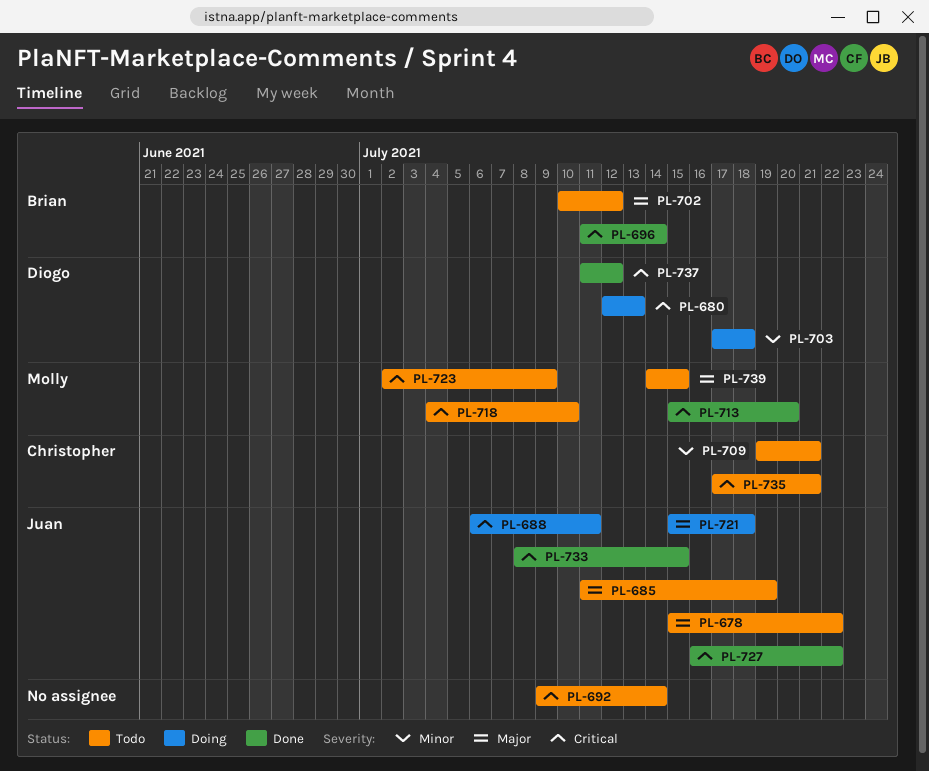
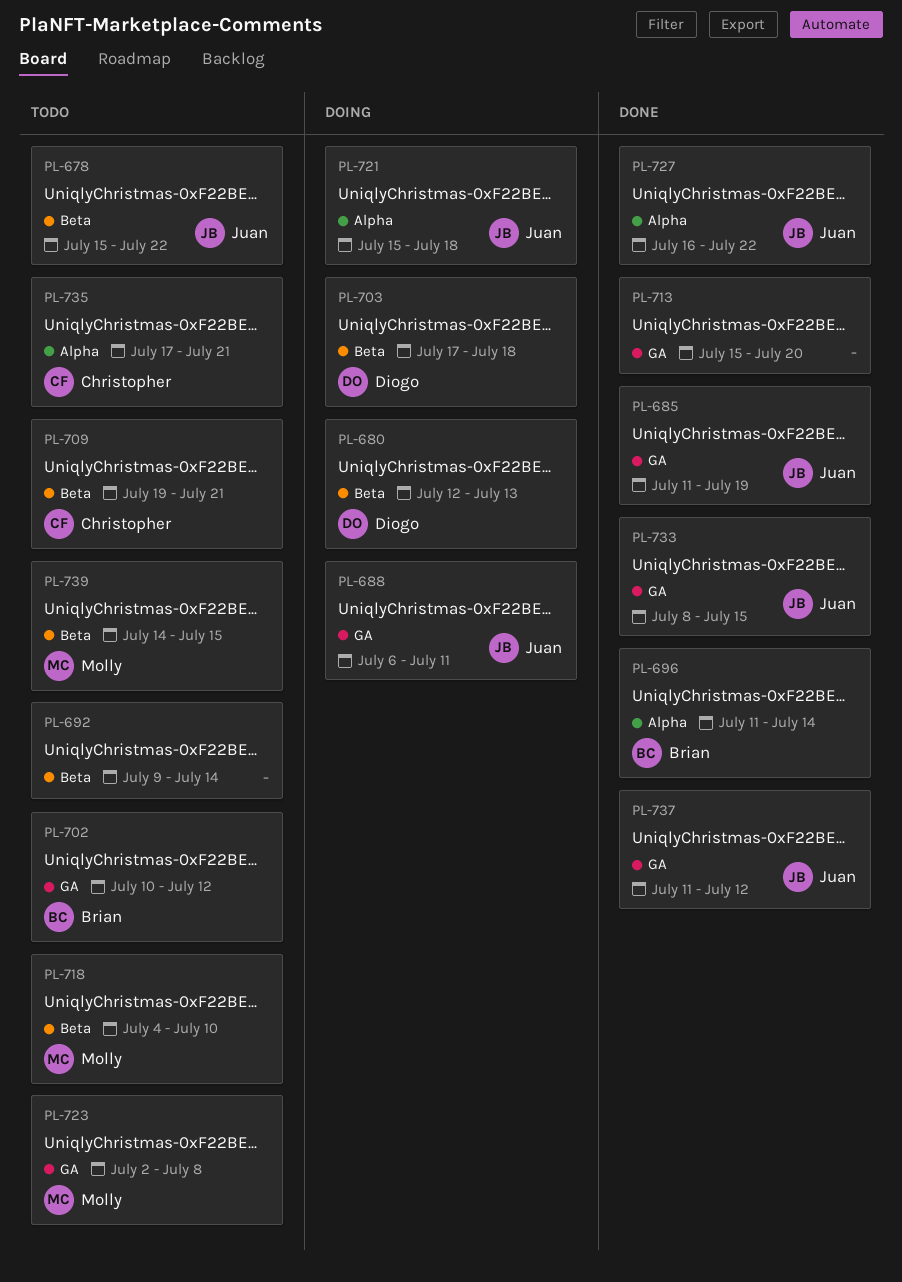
PL-685, status: Todo -> Done
PL-713, owner: Molly -> none
PL-723, due: Jul 9 -> Jul 8
PL-737, owner: Diogo -> Juan

